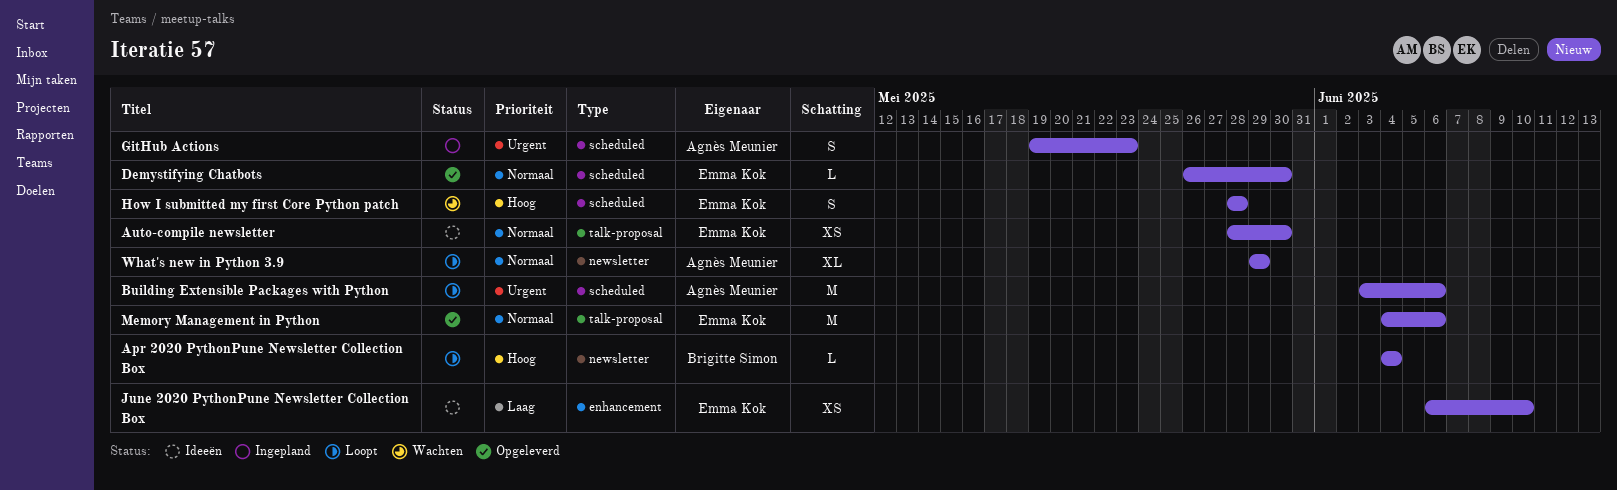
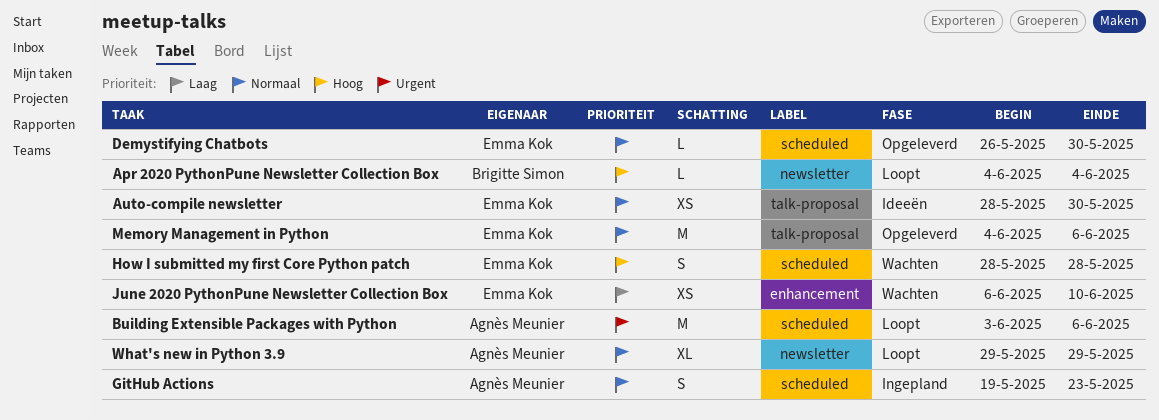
GitHub Actions, priority: Urgent -> Normaal
June 2020 PythonPune Newsletter Collection Box, status: Ideeën -> Wachten

